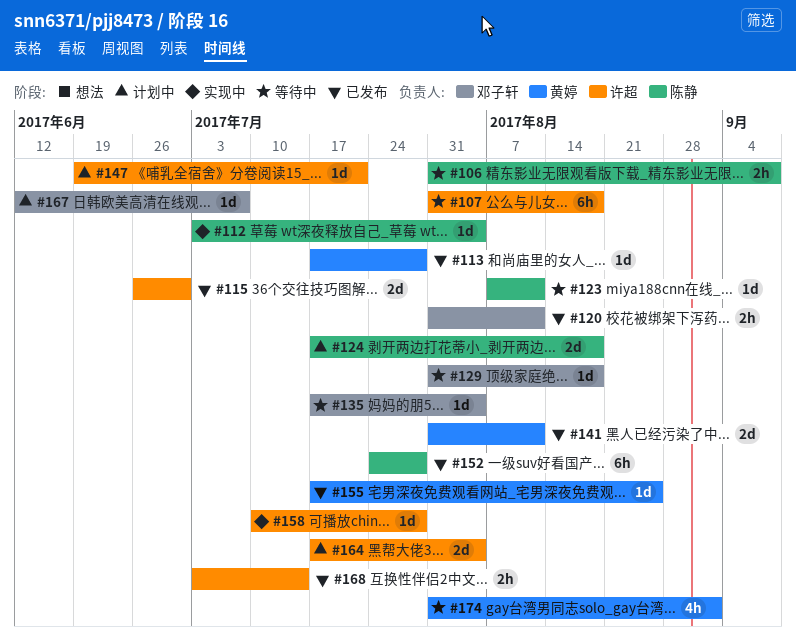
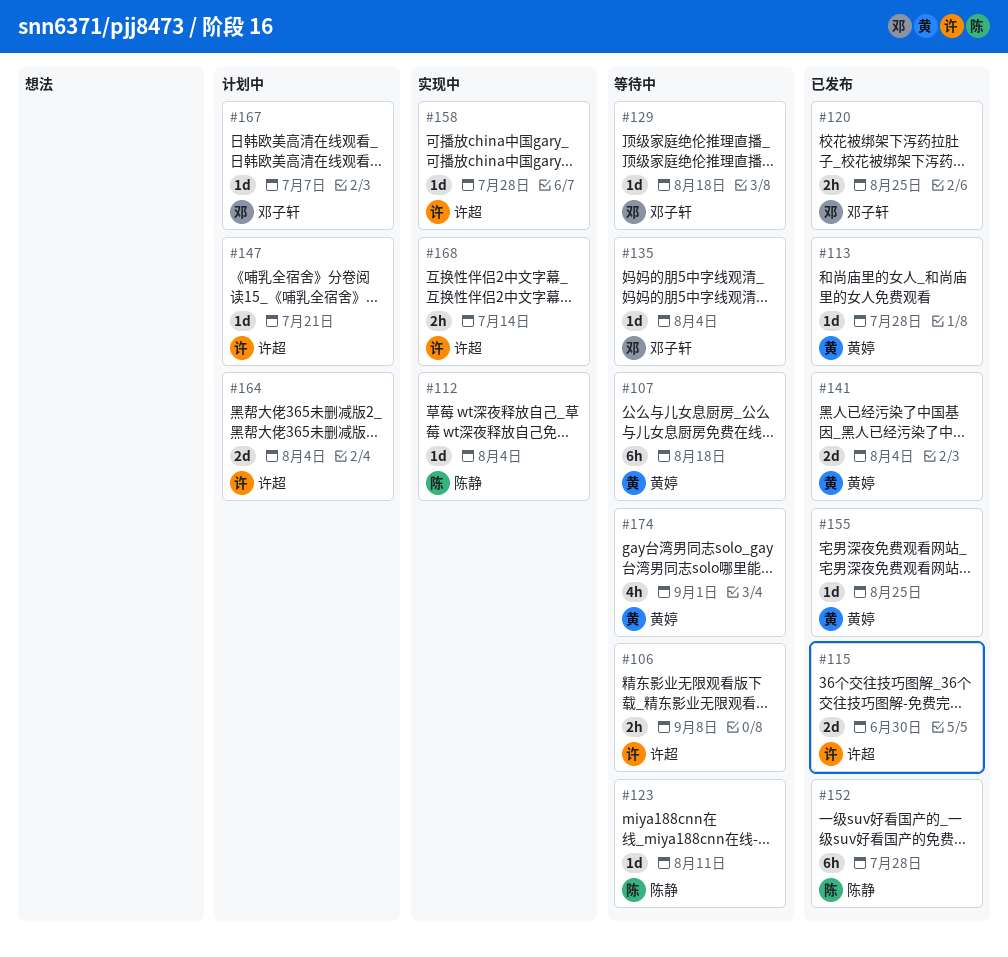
#106, owner: 陈静 -> 许超
#107, owner: 许超 -> 黄婷
#120, due: Aug 11 -> Aug 25
#124: present -> none
#141, due: Aug 11 -> Aug 4
#168, status: 已发布 -> 实现中

